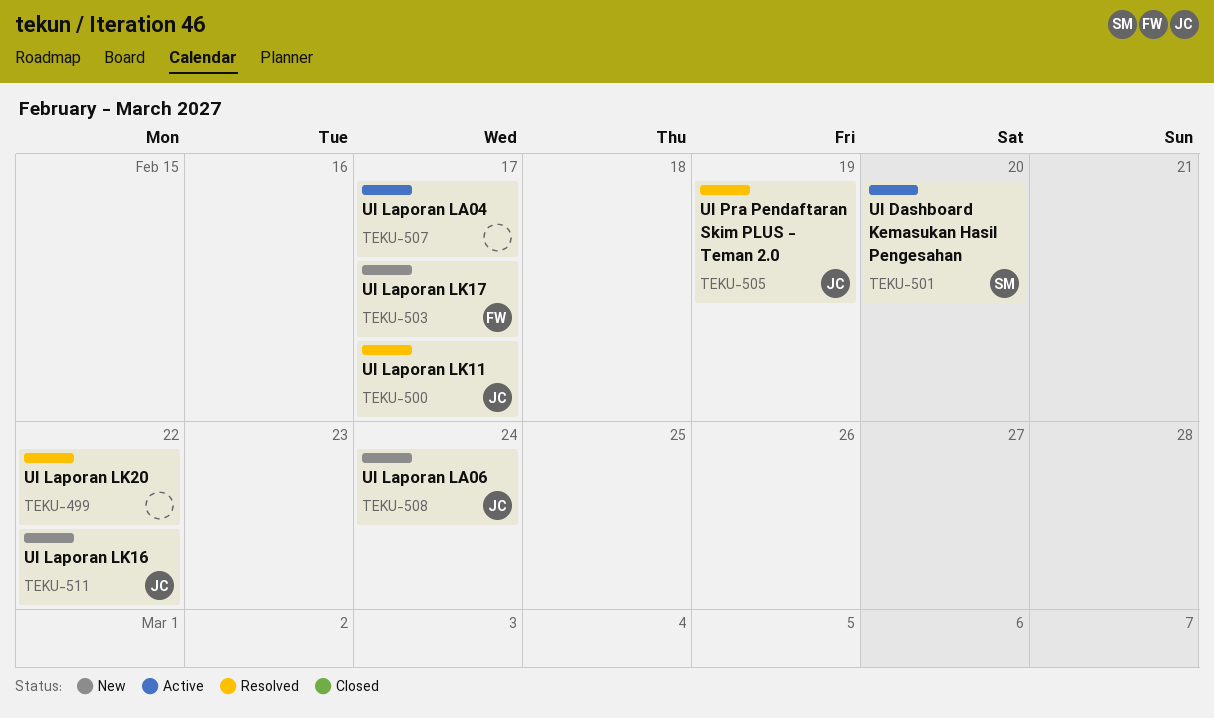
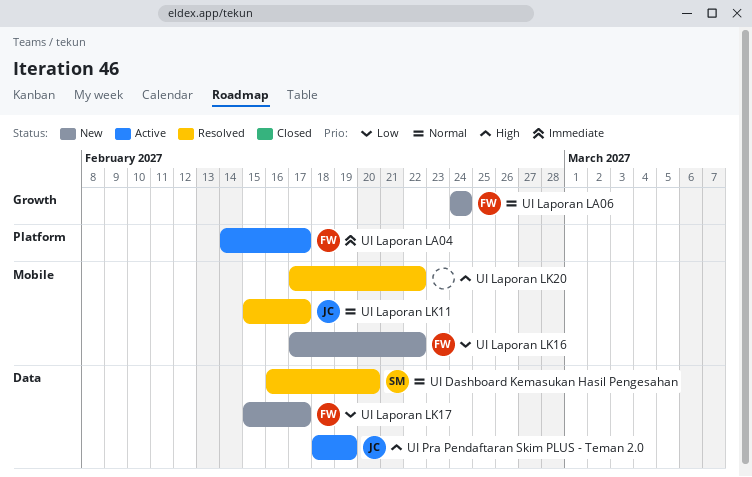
UI Dashboard Kemasukan Hasil Pengesahan, status: Active -> Resolved
UI Laporan LA04, owner: none -> FW
UI Laporan LA06, owner: JC -> FW
UI Laporan LK16, owner: JC -> FW
UI Pra Pendaftaran Skim PLUS - Teman 2.0, status: Resolved -> Active

